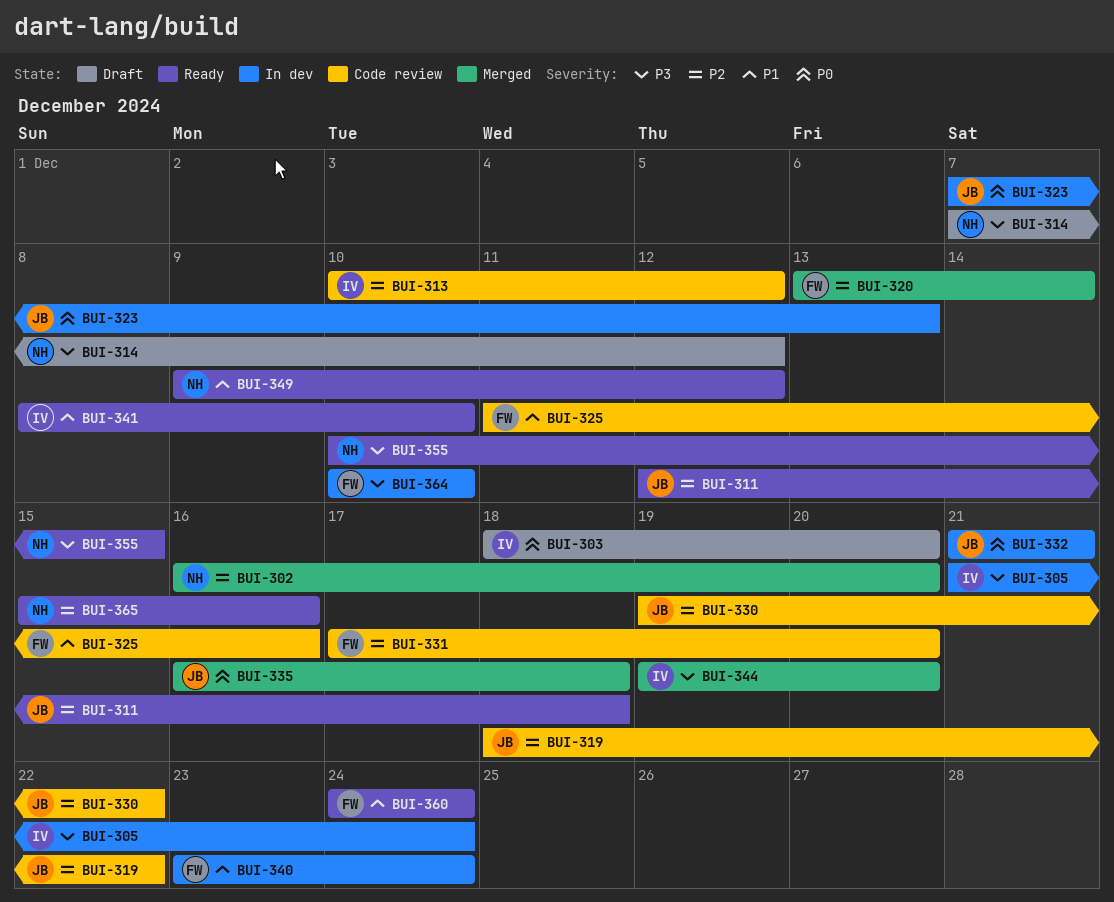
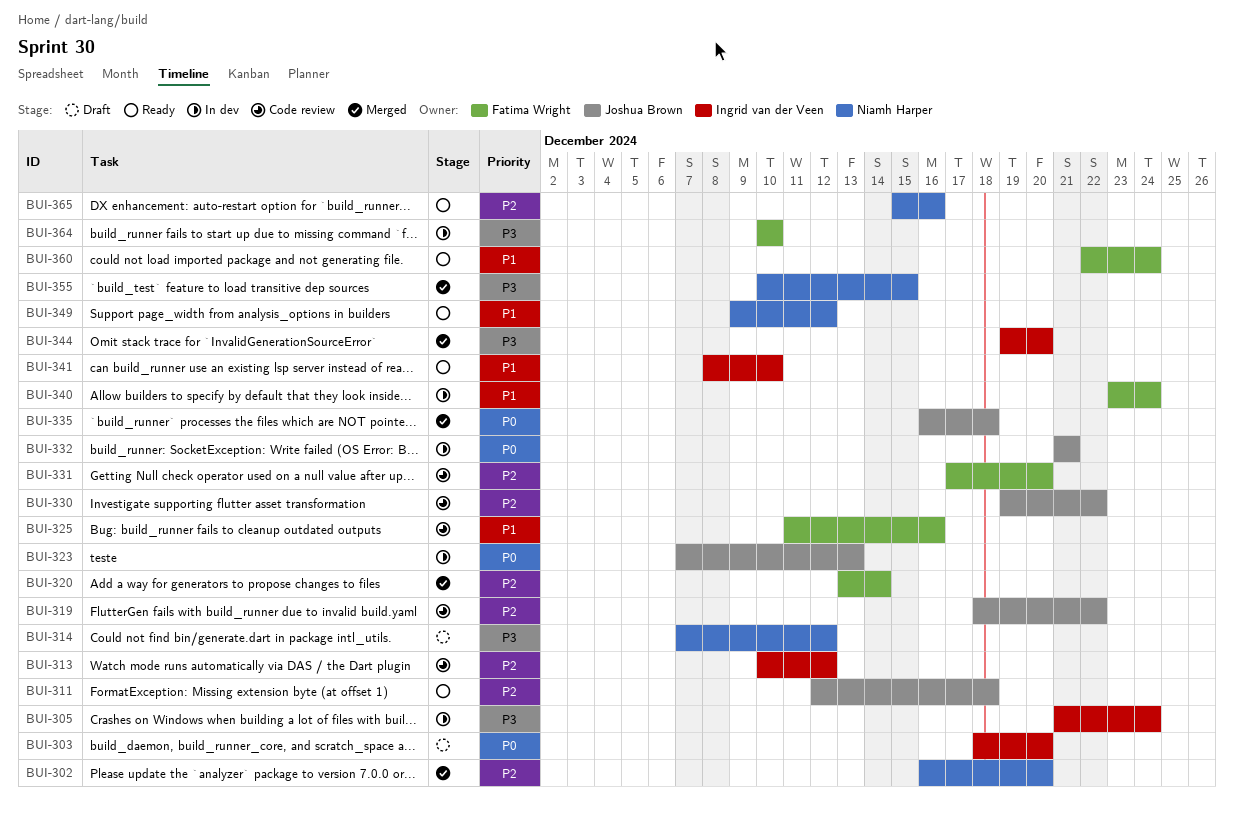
BUI-355, status: Ready -> Merged
BUI-360, start: Dec 24 -> Dec 22

